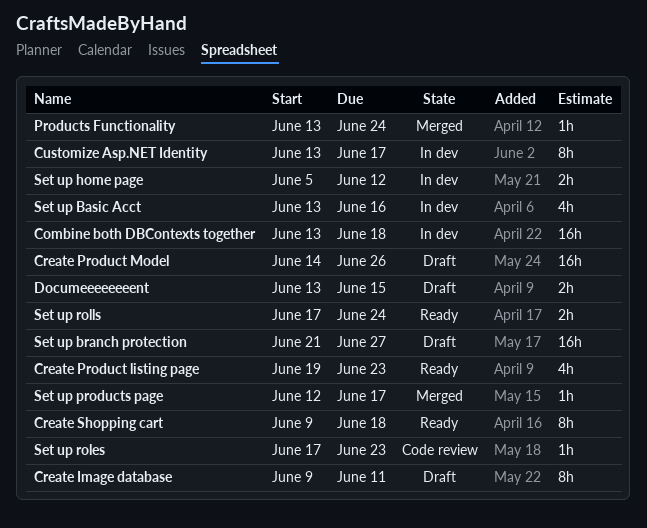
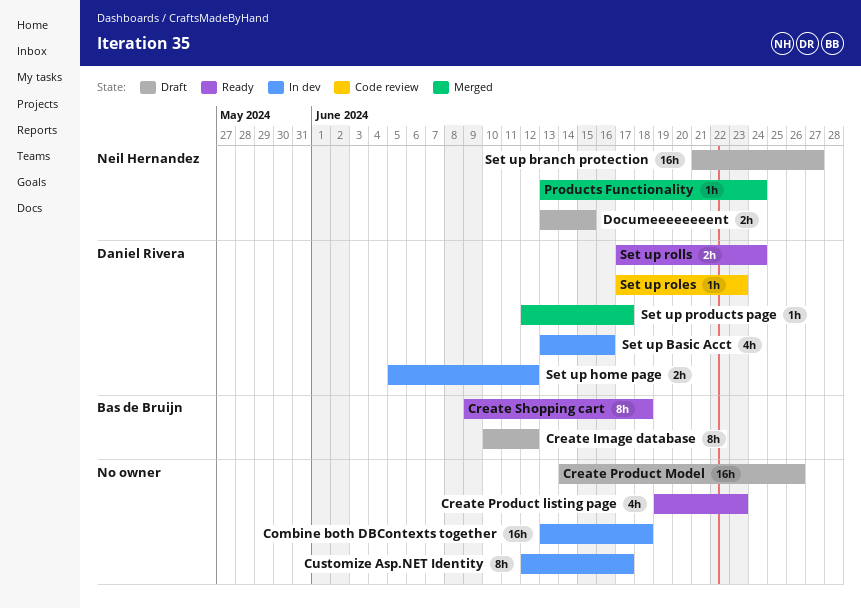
Create Image database, start: Jun 9 -> Jun 10
Create Image database, due: Jun 11 -> Jun 12
Customize Asp.NET Identity, start: Jun 13 -> Jun 12

